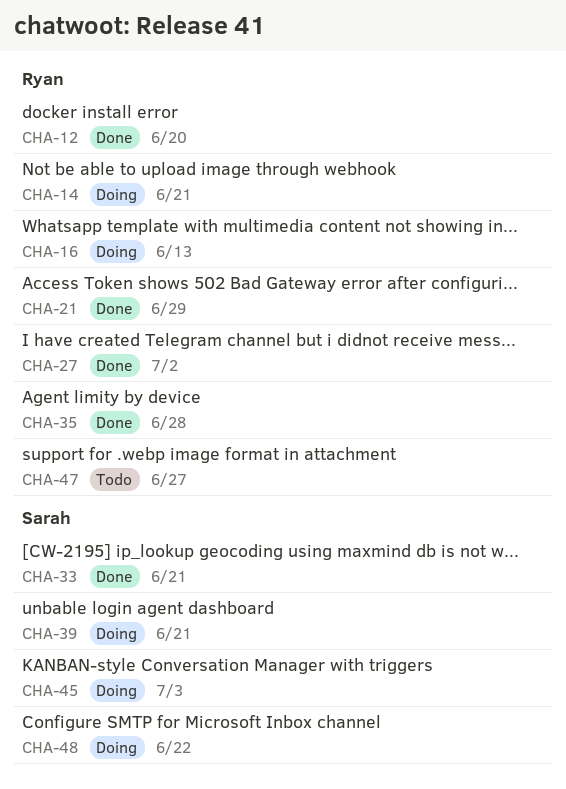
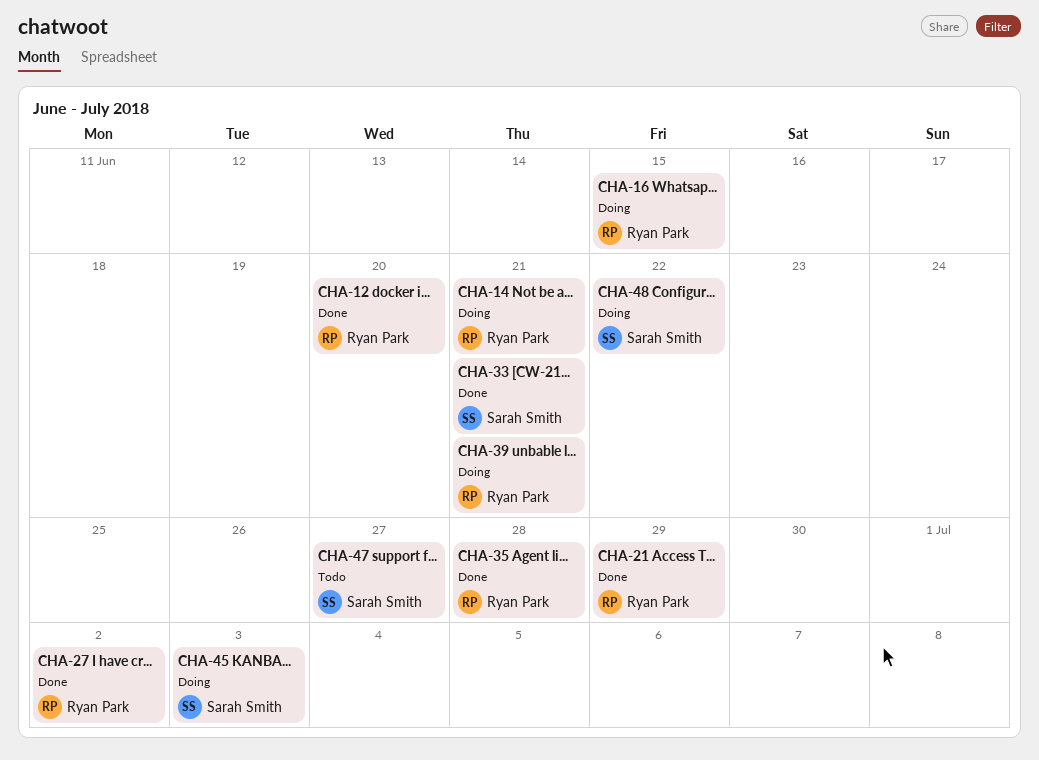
CHA-16, due: Jun 13 -> Jun 15
CHA-39, owner: Sarah Smith -> Ryan Park
CHA-47, owner: Ryan Park -> Sarah Smith

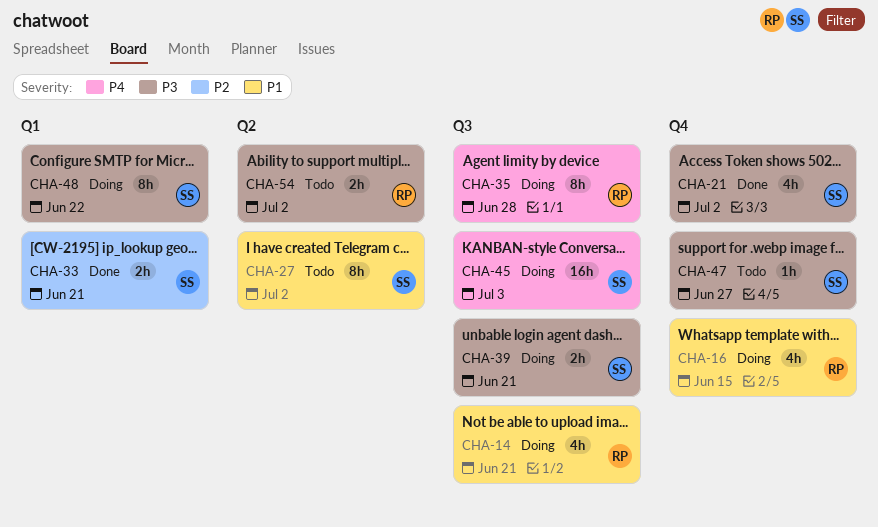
CHA-12: present -> none
CHA-21, owner: Ryan Park -> Sarah Smith
CHA-21, due: Jun 29 -> Jul 2
CHA-27, status: Done -> Todo
CHA-27, owner: Ryan Park -> Sarah Smith
CHA-35, status: Done -> Doing
CHA-39, owner: Ryan Park -> Sarah Smith
CHA-54: none -> present

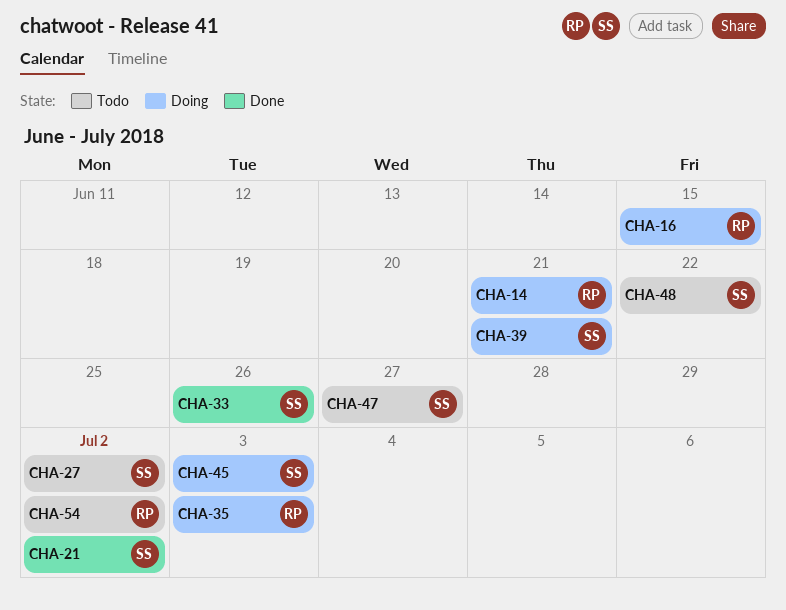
CHA-33, due: Jun 21 -> Jun 26
CHA-35, due: Jun 28 -> Jul 3
CHA-48, status: Doing -> Todo

